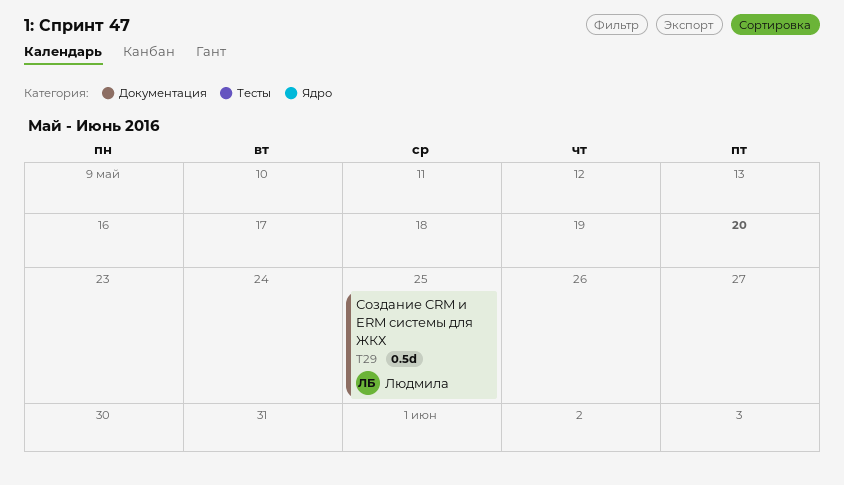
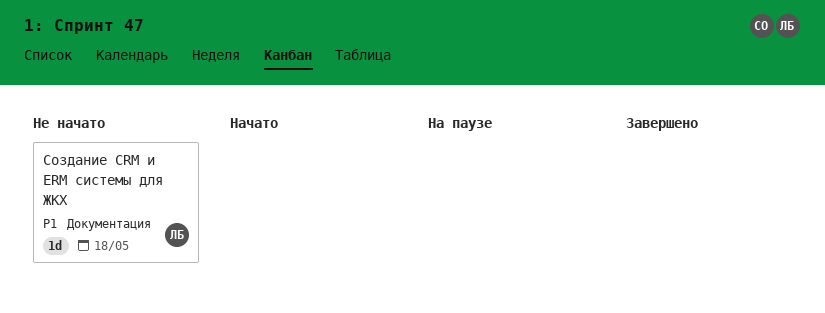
Создание CRM и ERM системы для ЖКХ, estimate: 0.5d -> 1d
Создание CRM и ERM системы для ЖКХ, due: May 25 -> May 18

